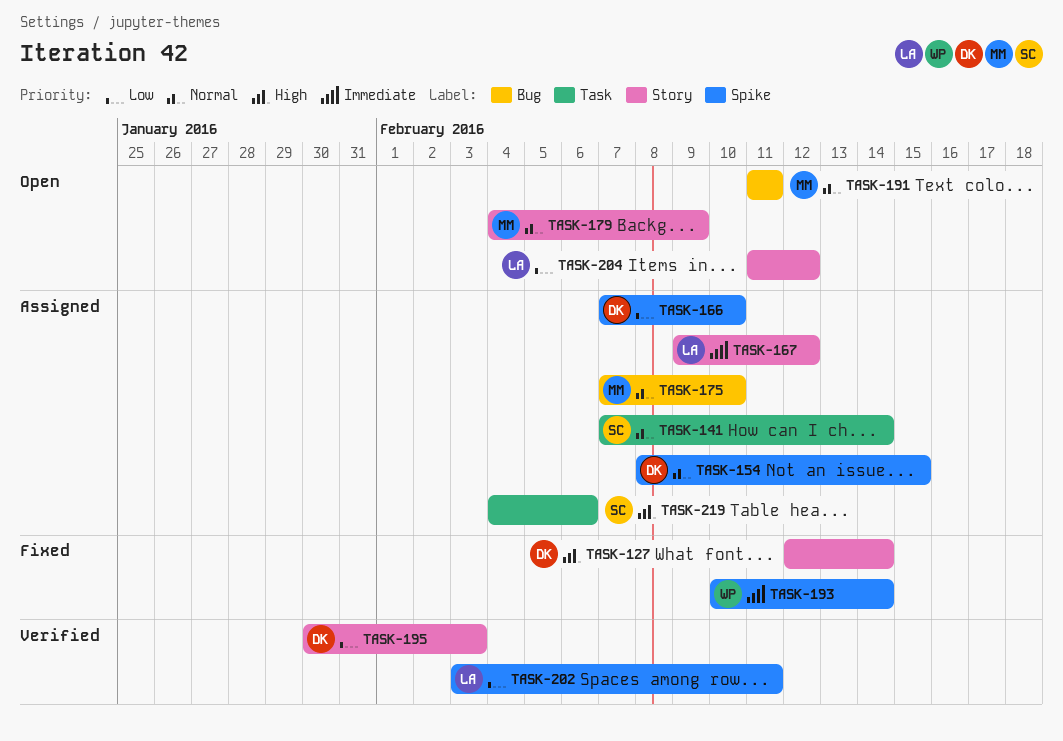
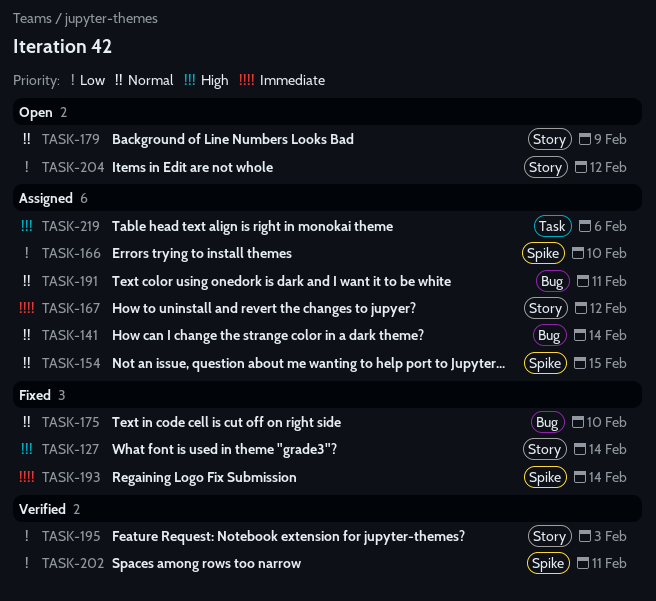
TASK-141, label: Task -> Bug
TASK-175, status: Assigned -> Fixed
TASK-191, status: Open -> Assigned

